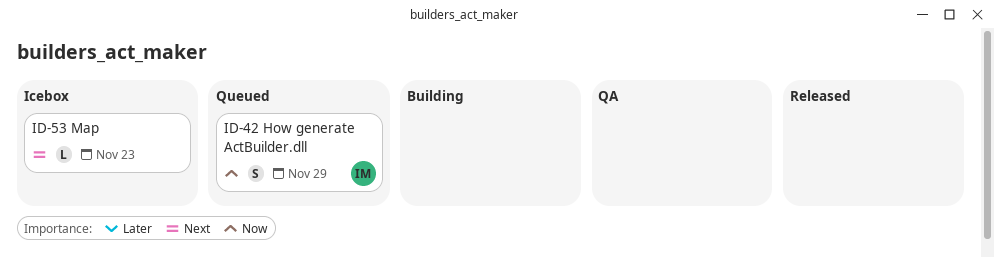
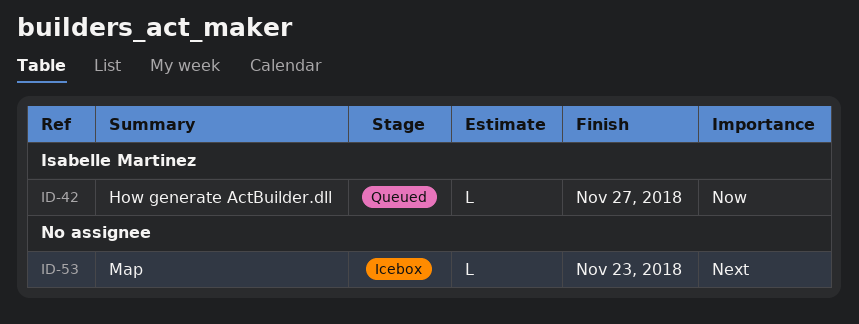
ID-42, estimate: S -> L
ID-42, due: Nov 29 -> Nov 27

